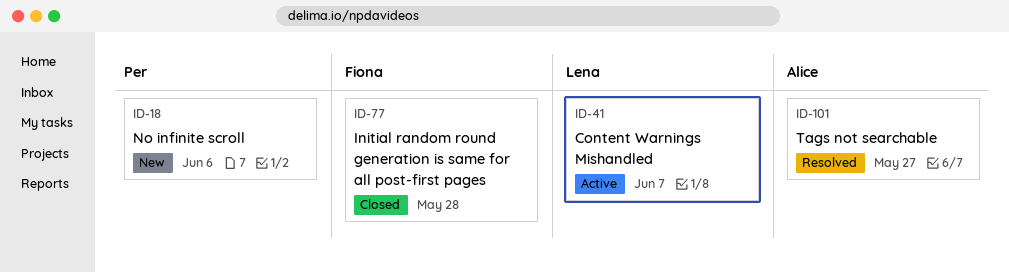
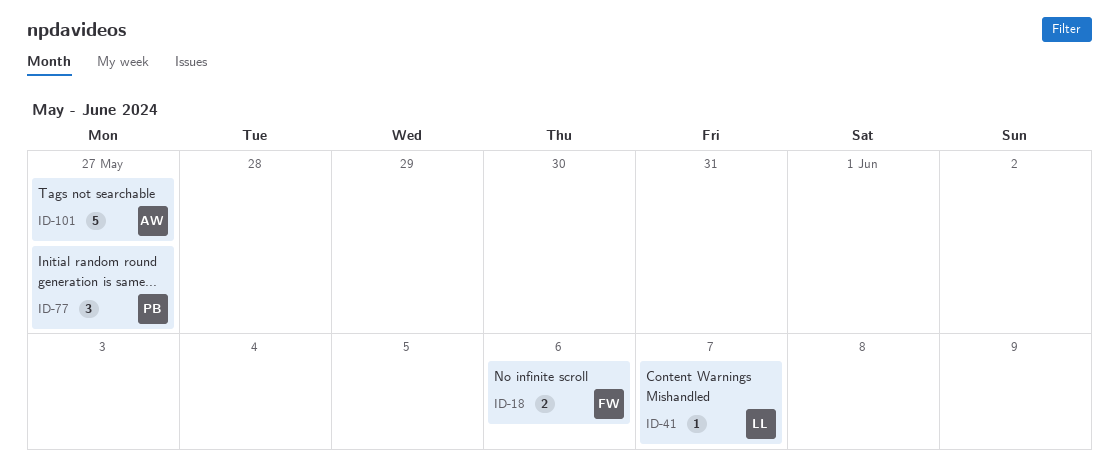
ID-18, owner: Per -> Fiona
ID-77, owner: Fiona -> Per
ID-77, due: May 28 -> May 27

